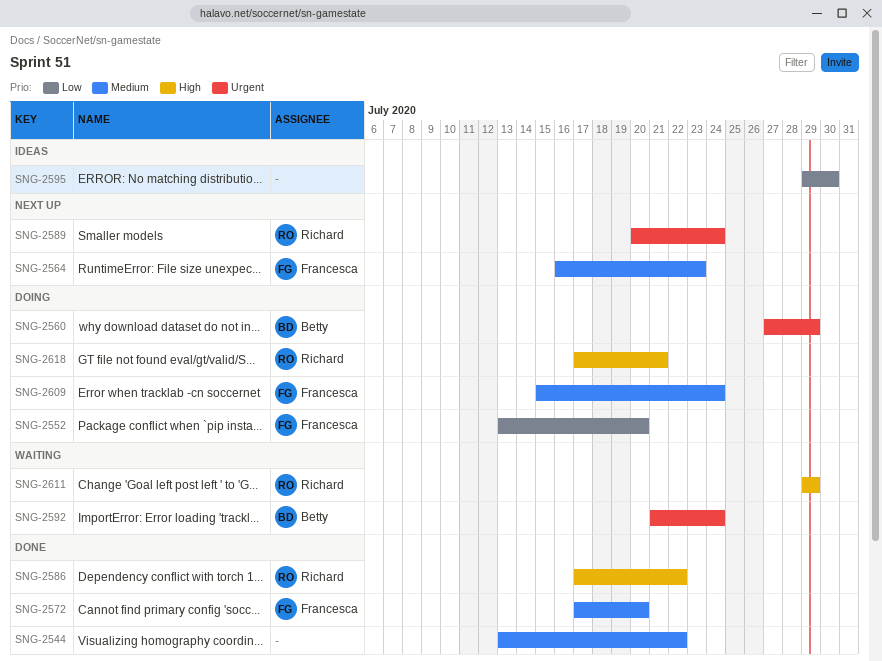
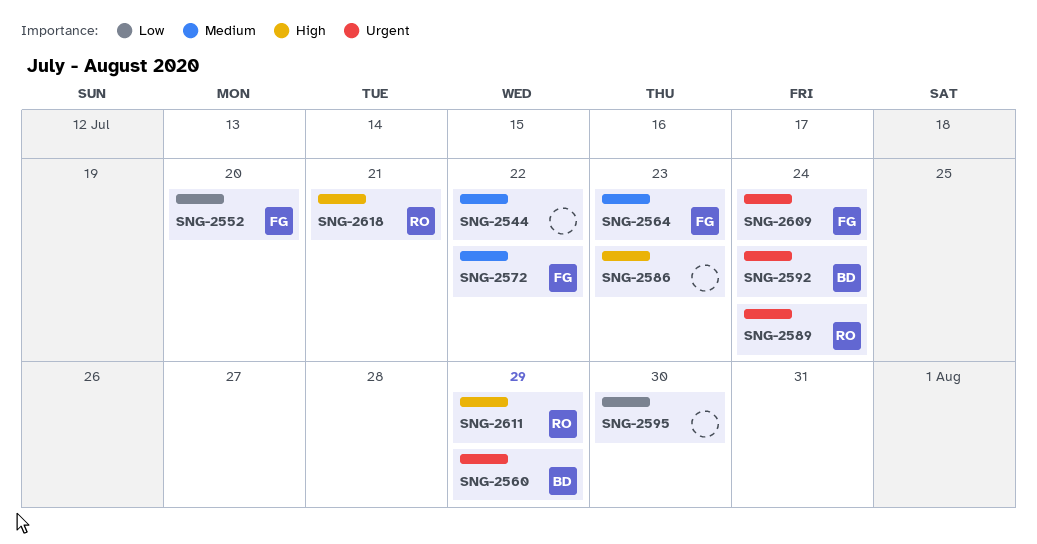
SNG-2572, due: Jul 20 -> Jul 22
SNG-2586, owner: Richard -> none
SNG-2586, due: Jul 22 -> Jul 23
SNG-2609, priority: Medium -> Urgent

